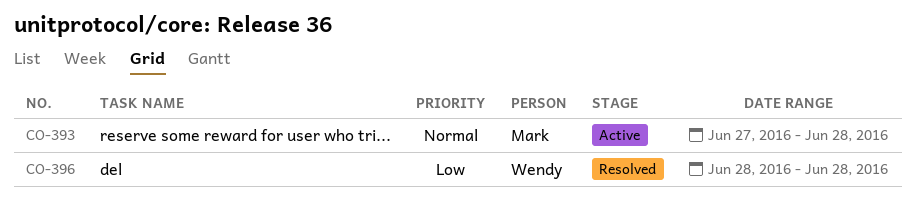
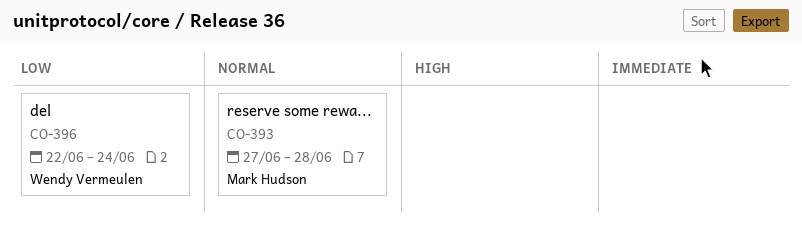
CO-396, start: Jun 28 -> Jun 22
CO-396, due: Jun 28 -> Jun 24

